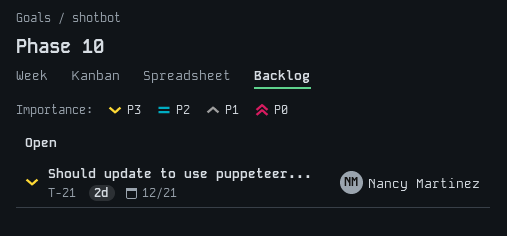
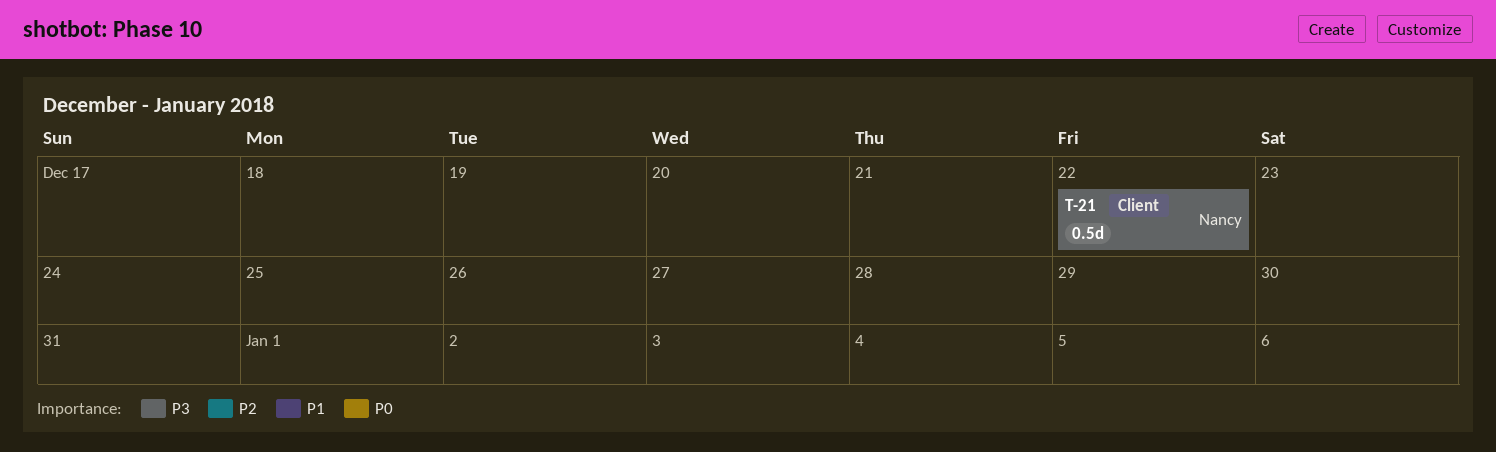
T-21, estimate: 2d -> 0.5d
T-21, due: Dec 21 -> Dec 22

